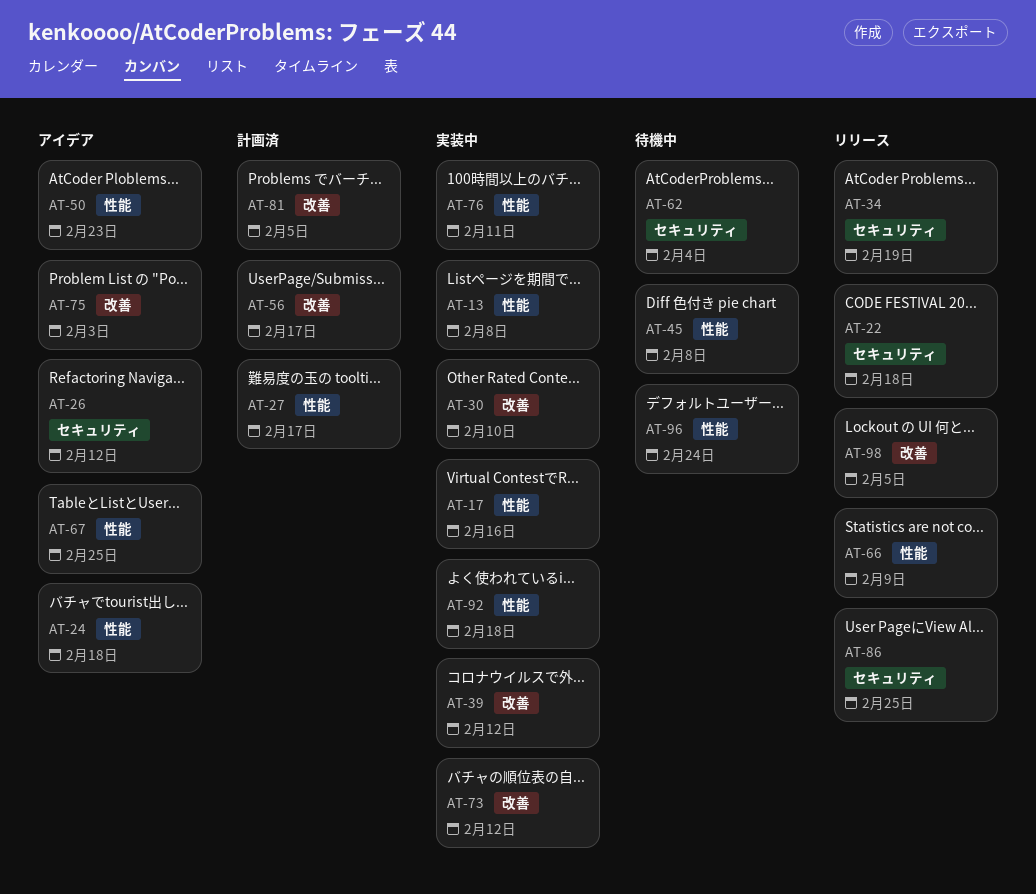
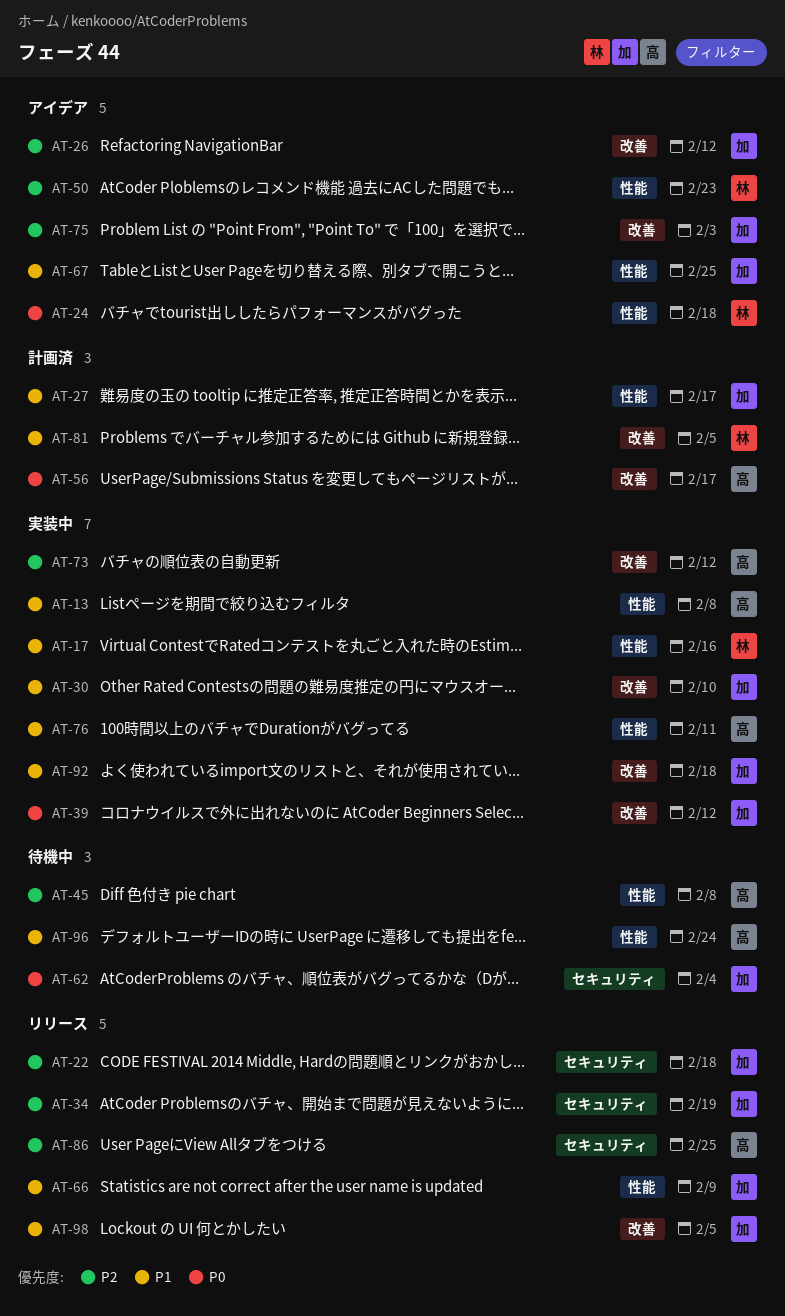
AT-26, label: セキュリティ -> 改善
AT-92, label: 性能 -> 改善

